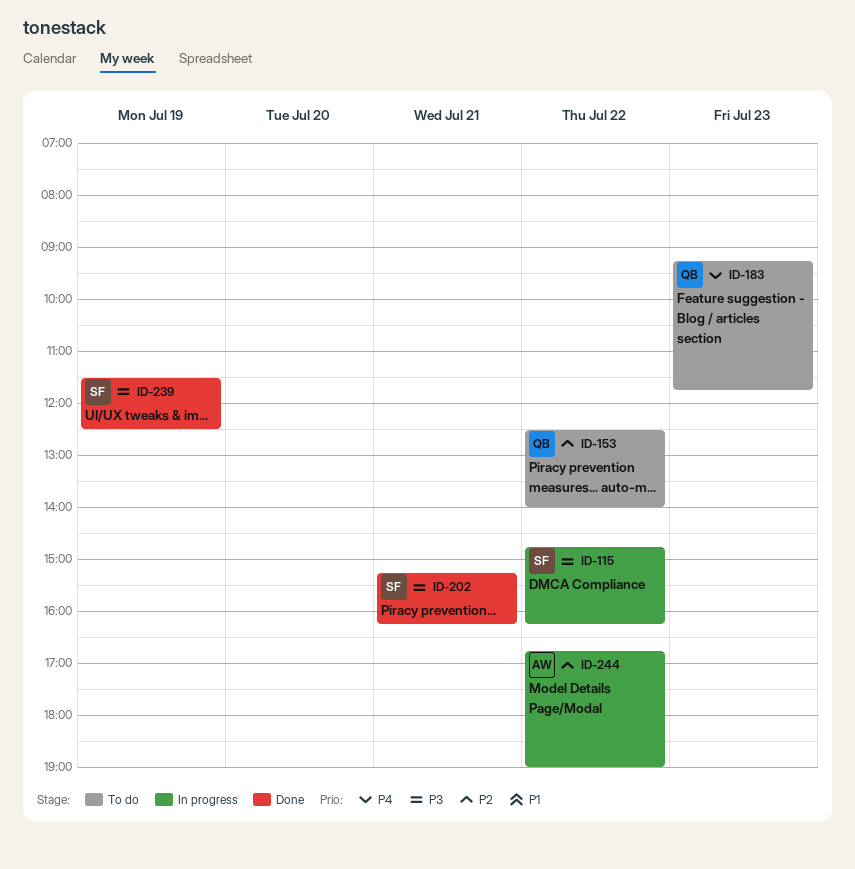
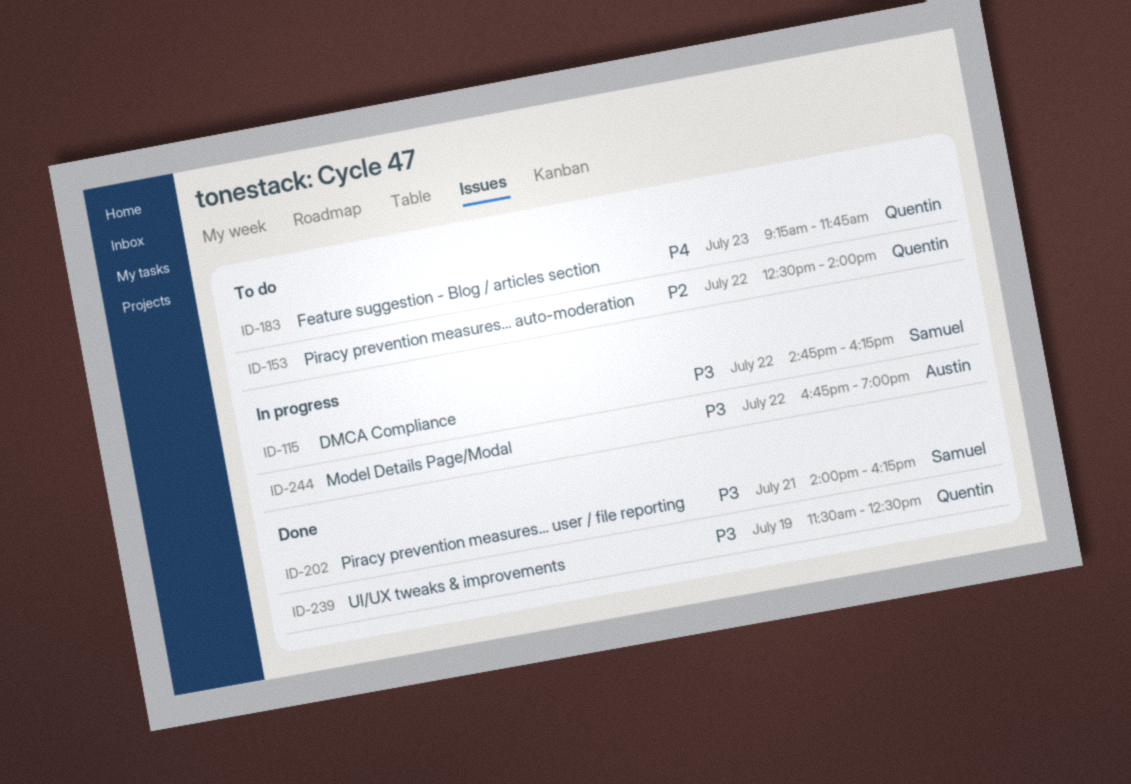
ID-202, begins: 15:15 -> 14:00
ID-239, owner: Samuel -> Quentin
ID-244, priority: P2 -> P3

